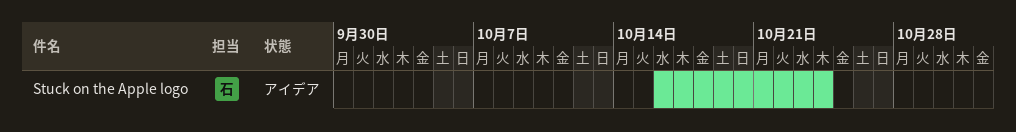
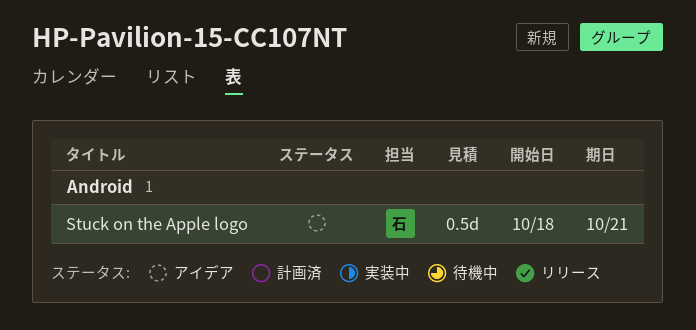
Stuck on the Apple logo, start: Oct 16 -> Oct 18
Stuck on the Apple logo, due: Oct 24 -> Oct 21

